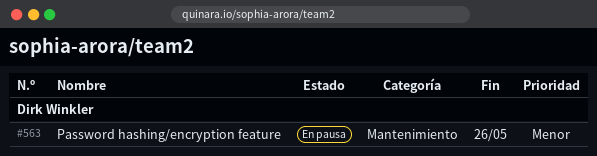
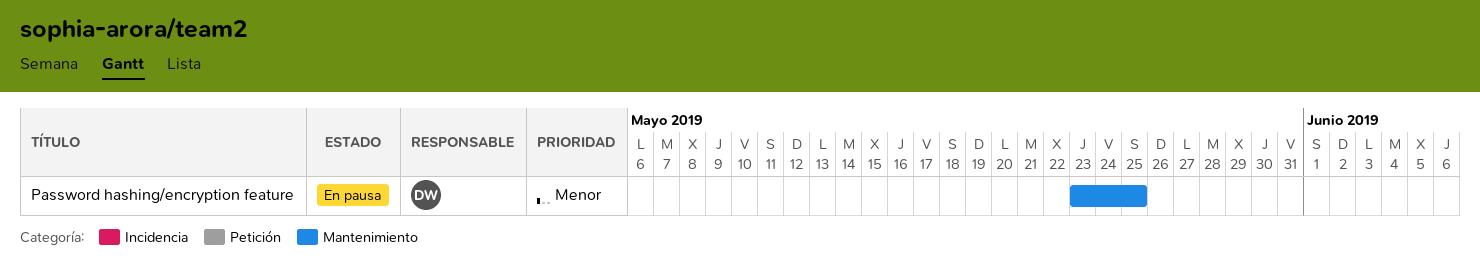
Password hashing/encryption feature, due: May 26 -> May 25

